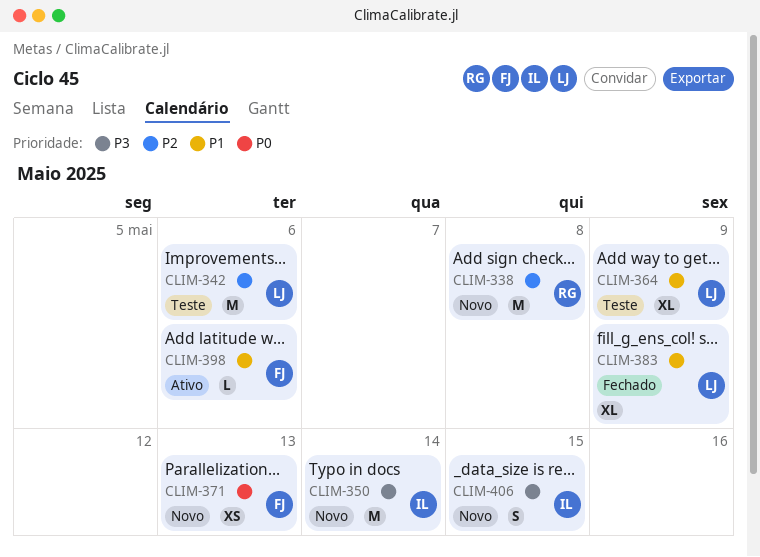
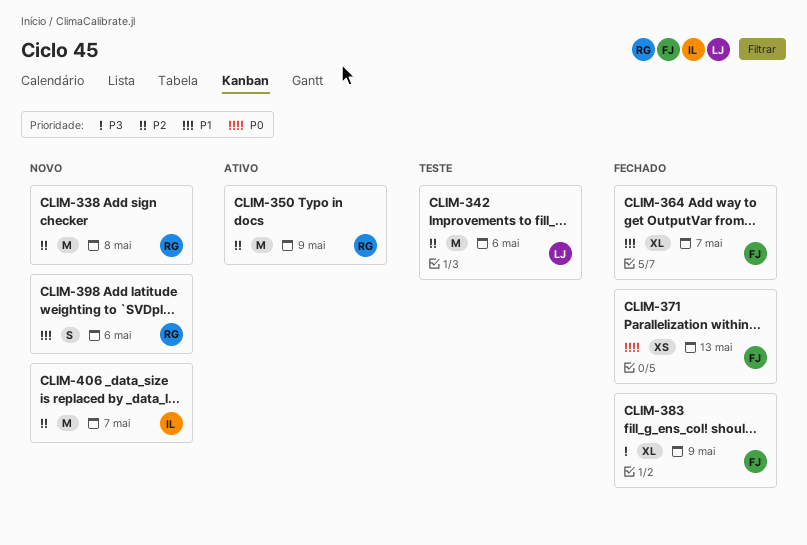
CLIM-350, status: Novo -> Ativo
CLIM-350, owner: IL -> RG
CLIM-350, priority: P3 -> P2
CLIM-350, due: May 14 -> May 9
CLIM-364, status: Teste -> Fechado
CLIM-364, owner: LJ -> FJ
CLIM-364, due: May 9 -> May 7
CLIM-371, status: Novo -> Fechado
CLIM-383, owner: LJ -> FJ
CLIM-383, priority: P1 -> P3
CLIM-398, status: Ativo -> Novo
CLIM-398, owner: FJ -> RG
CLIM-398, estimate: L -> S
CLIM-406, priority: P3 -> P2
CLIM-406, estimate: S -> M
CLIM-406, due: May 15 -> May 7

